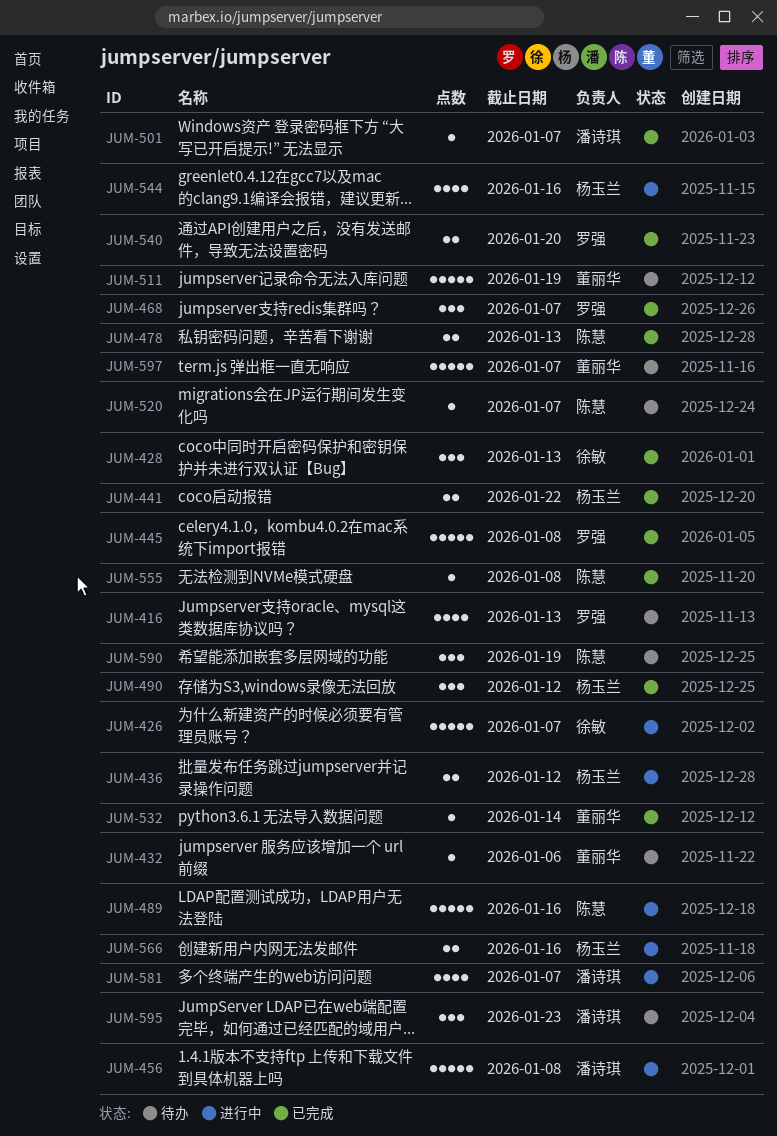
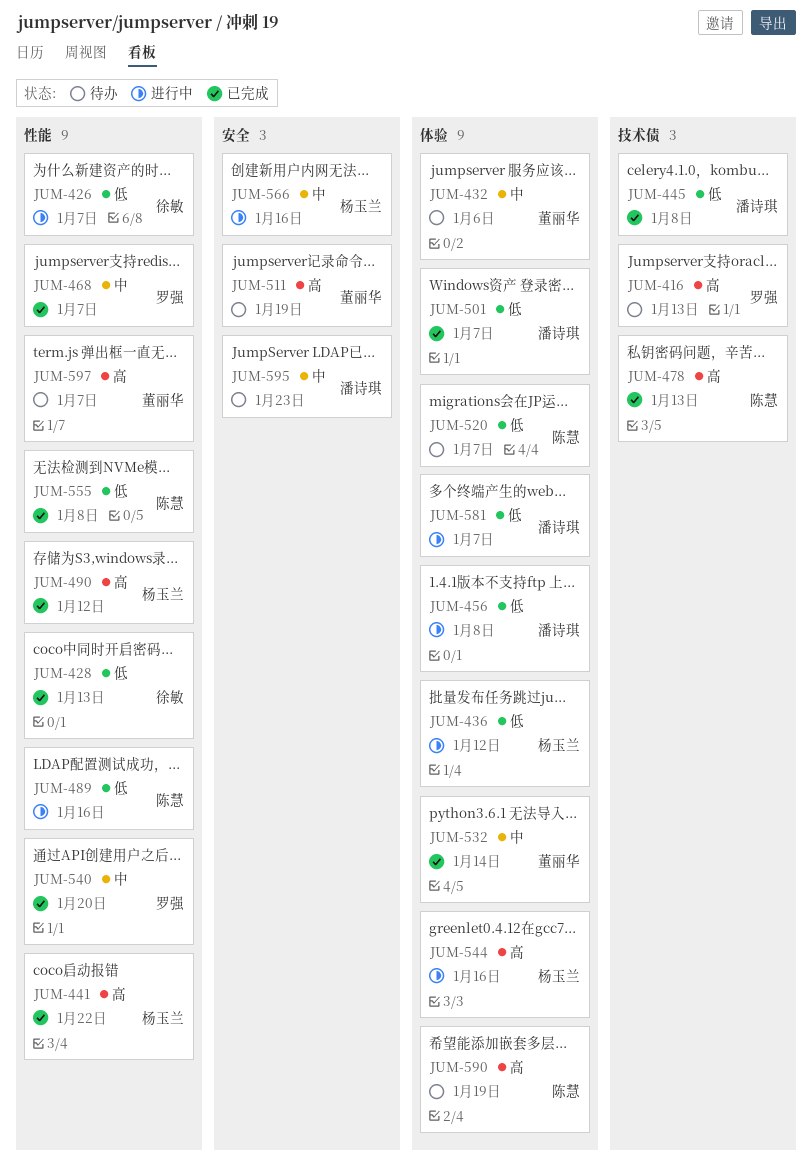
JUM-445, owner: 罗强 -> 潘诗琪

